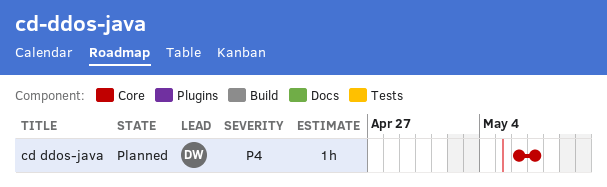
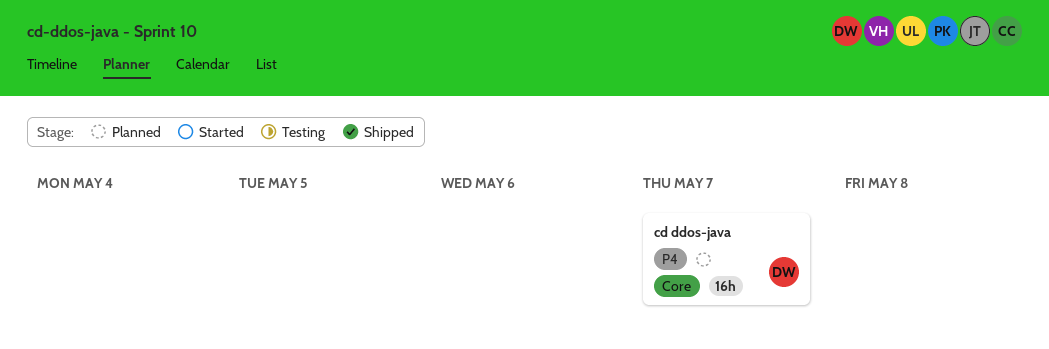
cd ddos-java, estimate: 1h -> 16h

